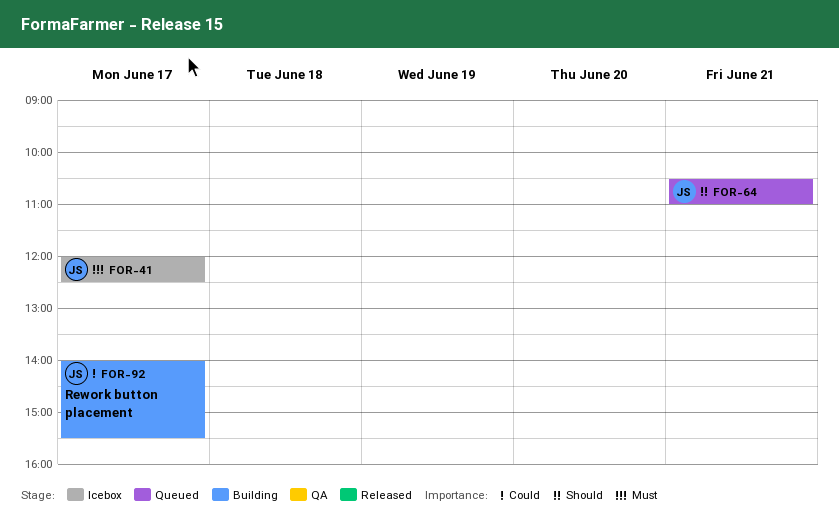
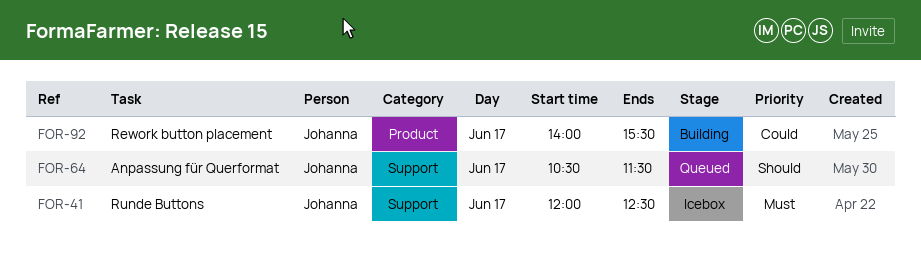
FOR-64, day: Jun 21 -> Jun 17
FOR-64, ends: 11:00 -> 11:30

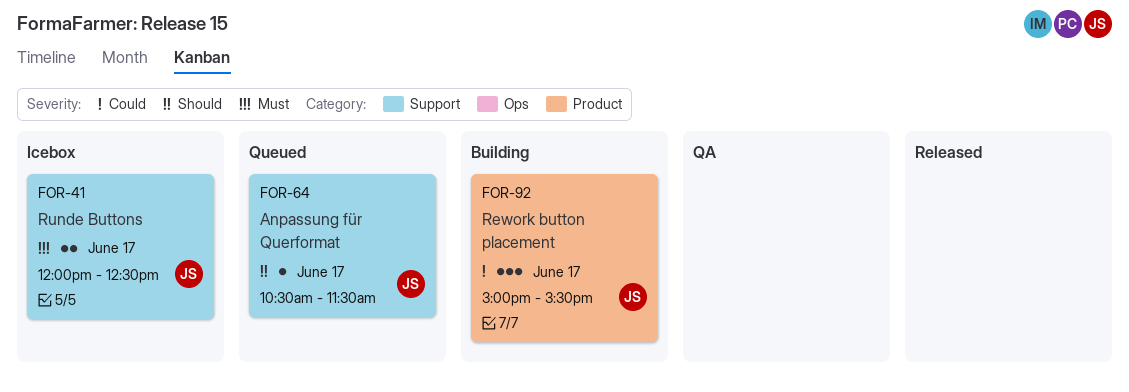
FOR-92, begins: 14:00 -> 15:00

